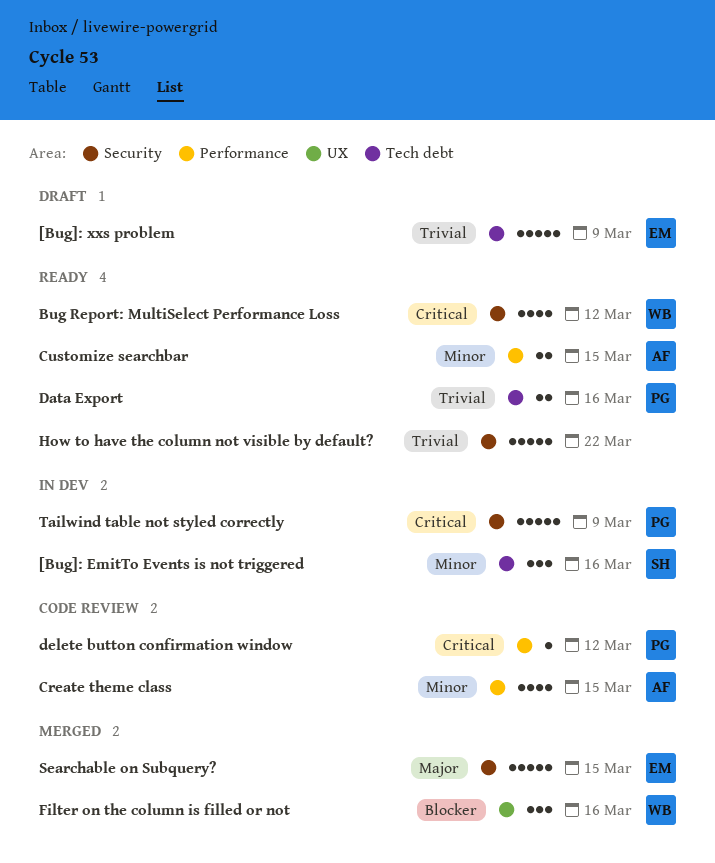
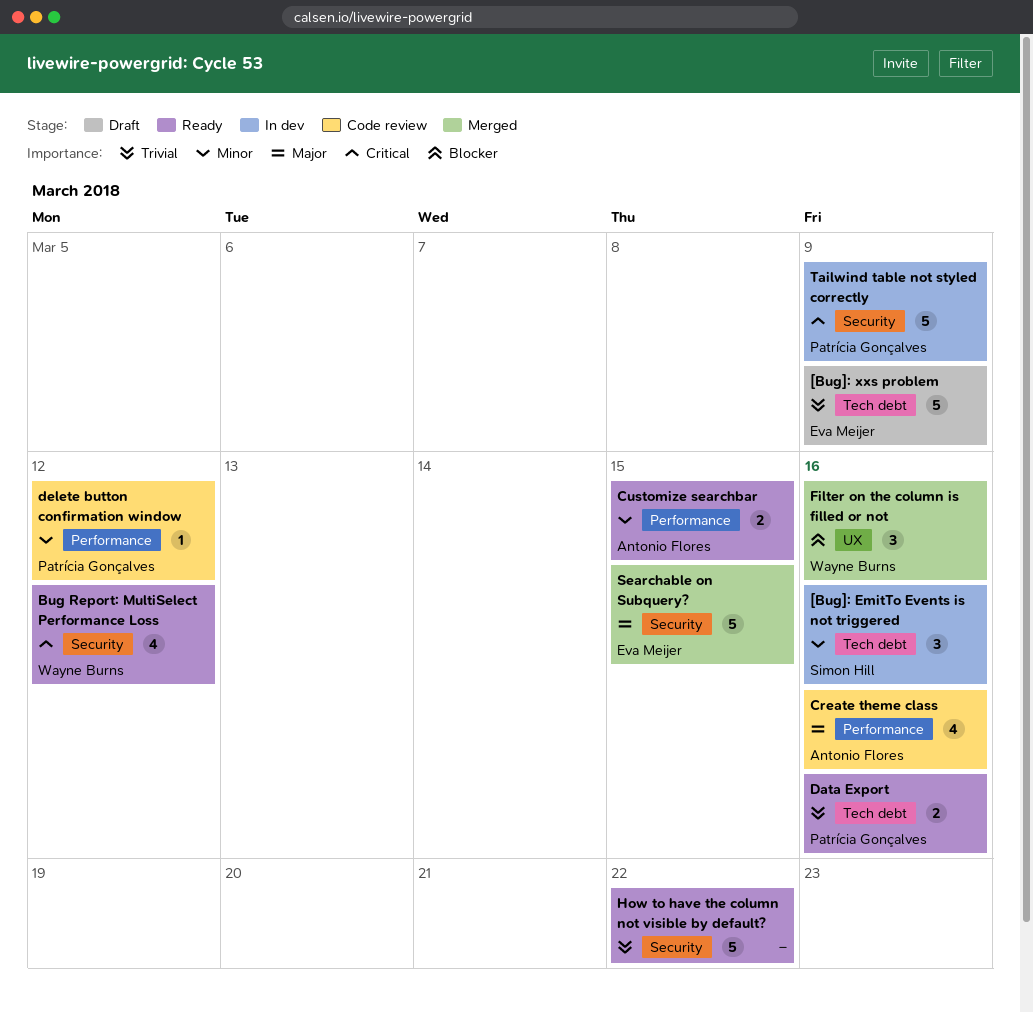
Create theme class, priority: Minor -> Major
Create theme class, due: Mar 15 -> Mar 16
delete button confirmation window, priority: Critical -> Minor

